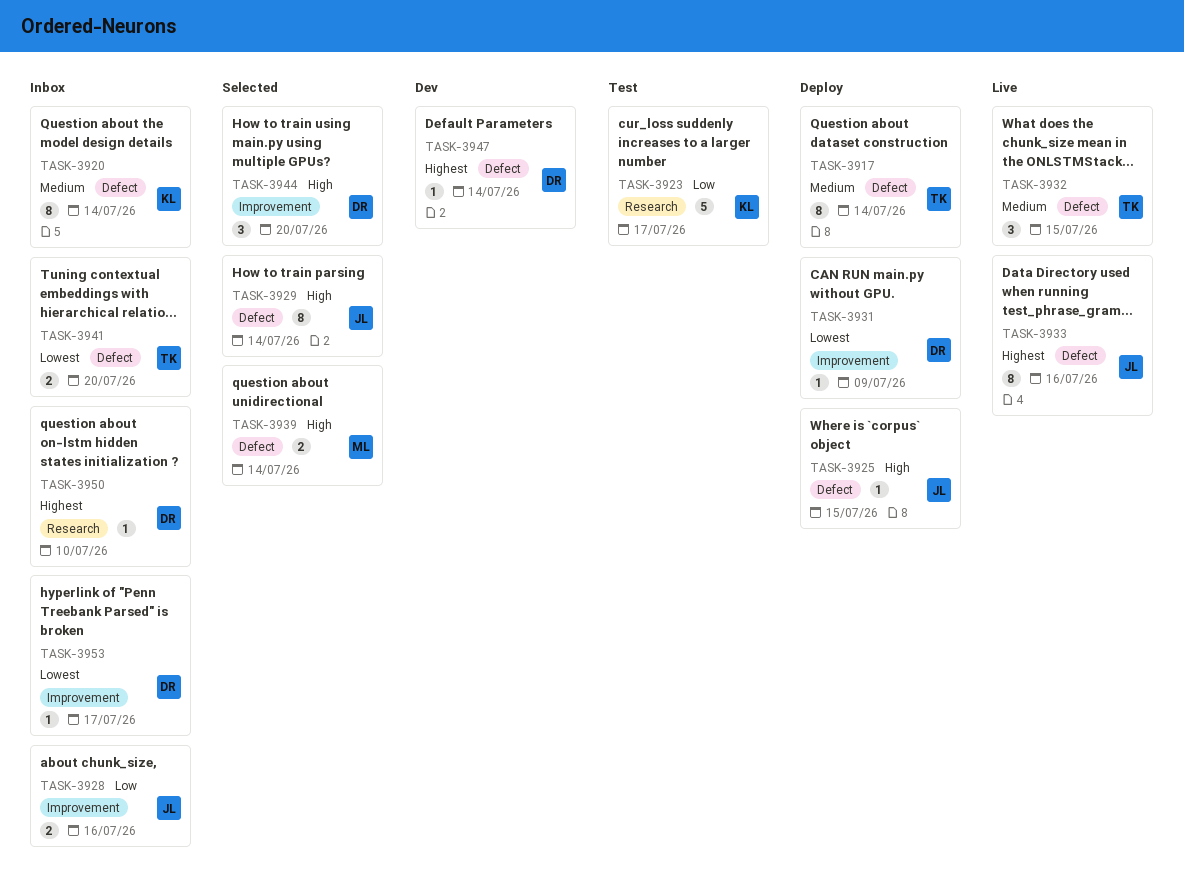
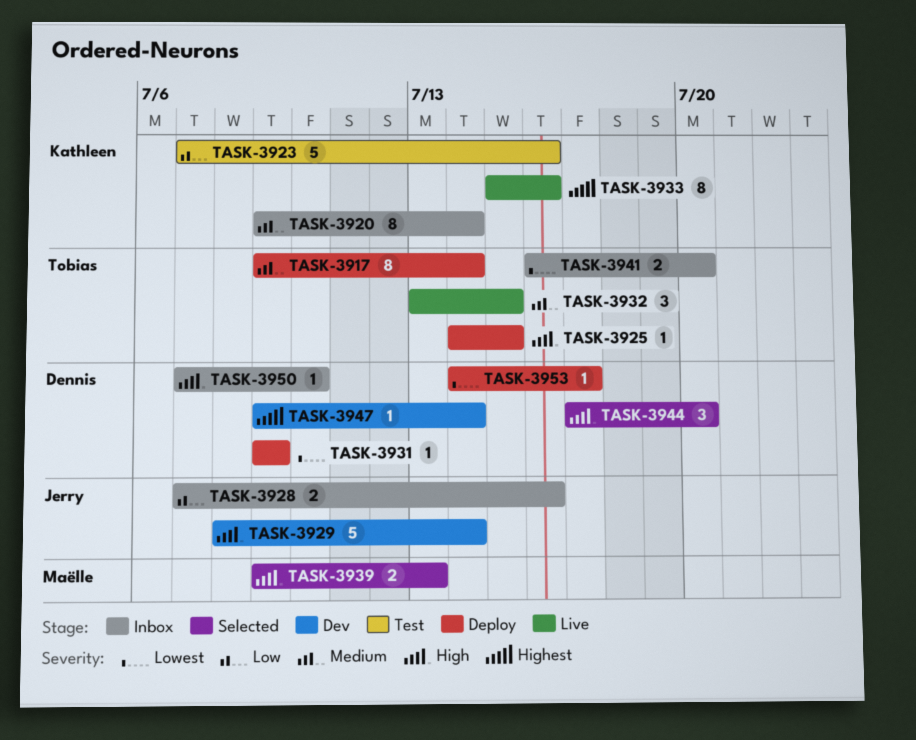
TASK-3923, due: Jul 17 -> Jul 16
TASK-3925, owner: Jerry -> Tobias
TASK-3929, status: Selected -> Dev
TASK-3929, estimate: 8 -> 5
TASK-3933, owner: Jerry -> Kathleen
TASK-3939, due: Jul 14 -> Jul 13
TASK-3950, priority: Highest -> High
TASK-3953, status: Inbox -> Deploy

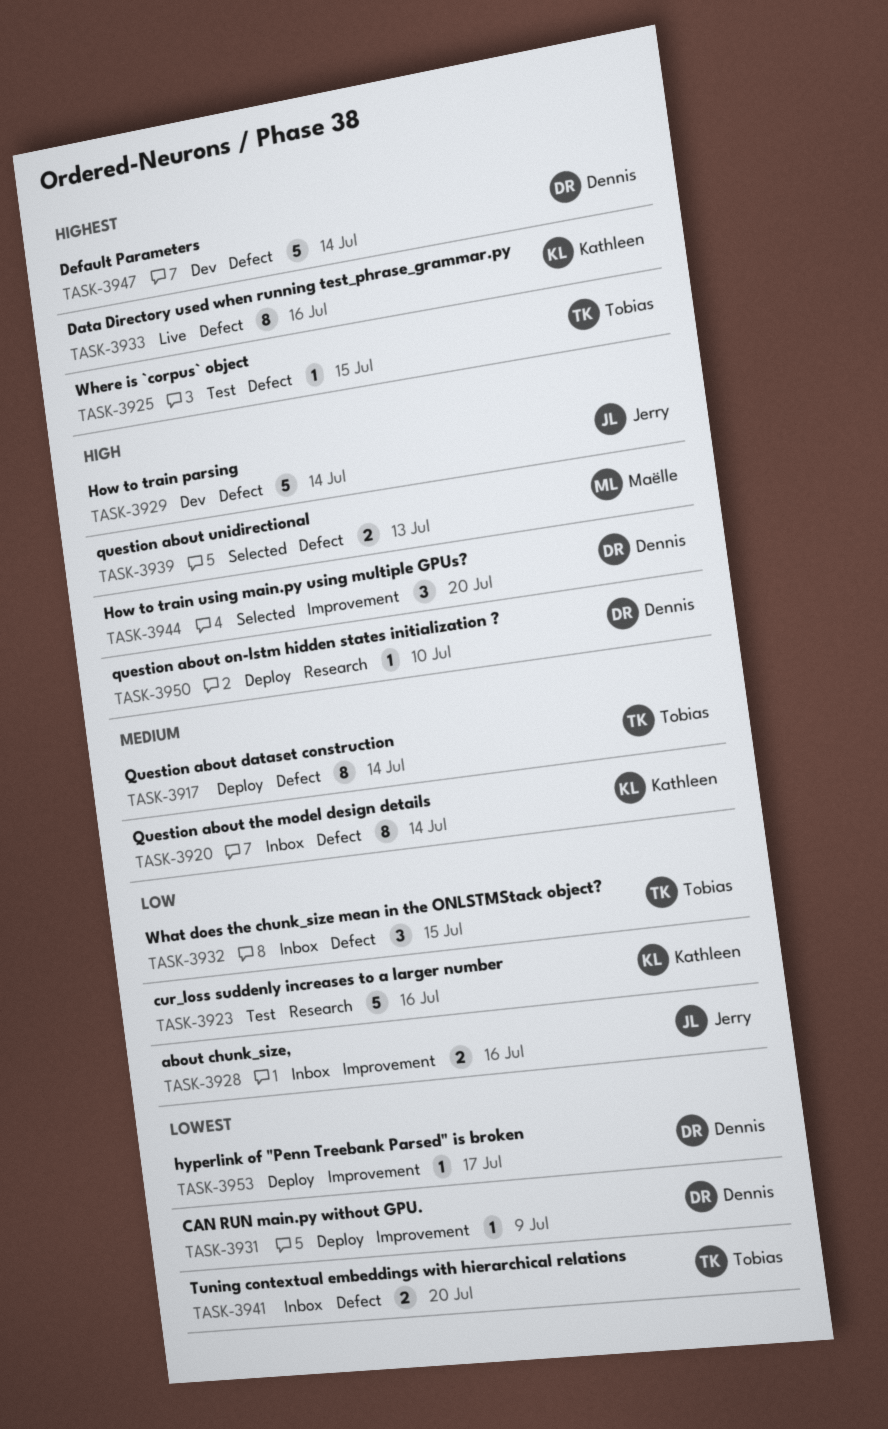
TASK-3925, status: Deploy -> Test
TASK-3925, priority: High -> Highest
TASK-3932, status: Live -> Inbox
TASK-3932, priority: Medium -> Low
TASK-3947, estimate: 1 -> 5
TASK-3950, status: Inbox -> Deploy

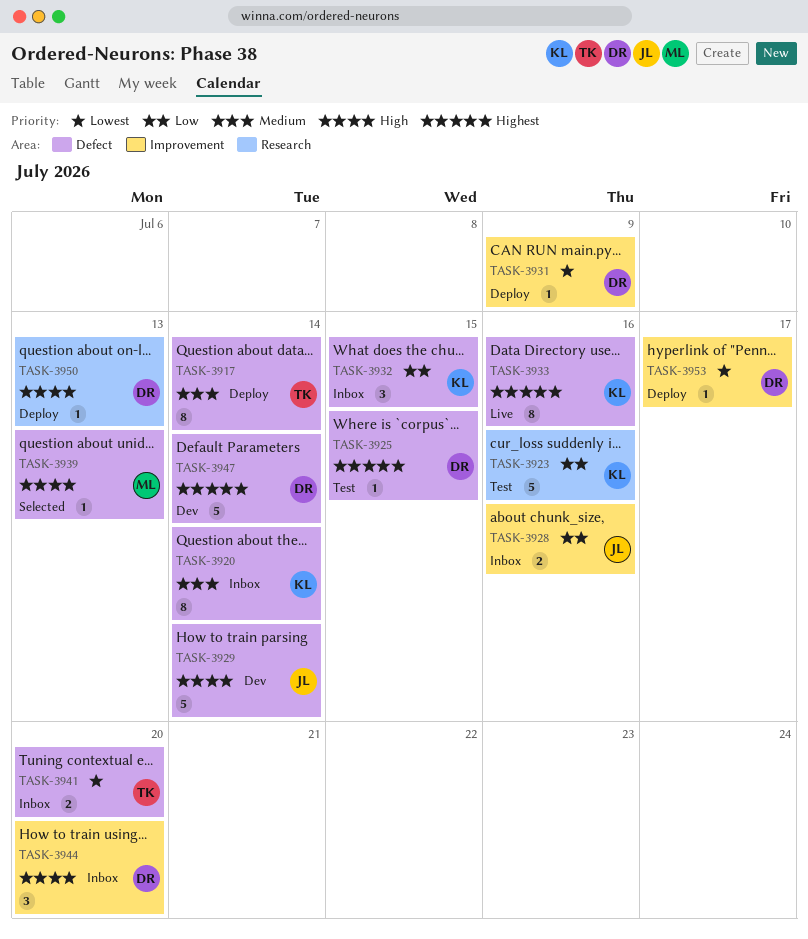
TASK-3925, owner: Tobias -> Dennis
TASK-3932, owner: Tobias -> Kathleen
TASK-3939, estimate: 2 -> 1
TASK-3944, status: Selected -> Inbox
TASK-3950, due: Jul 10 -> Jul 13

